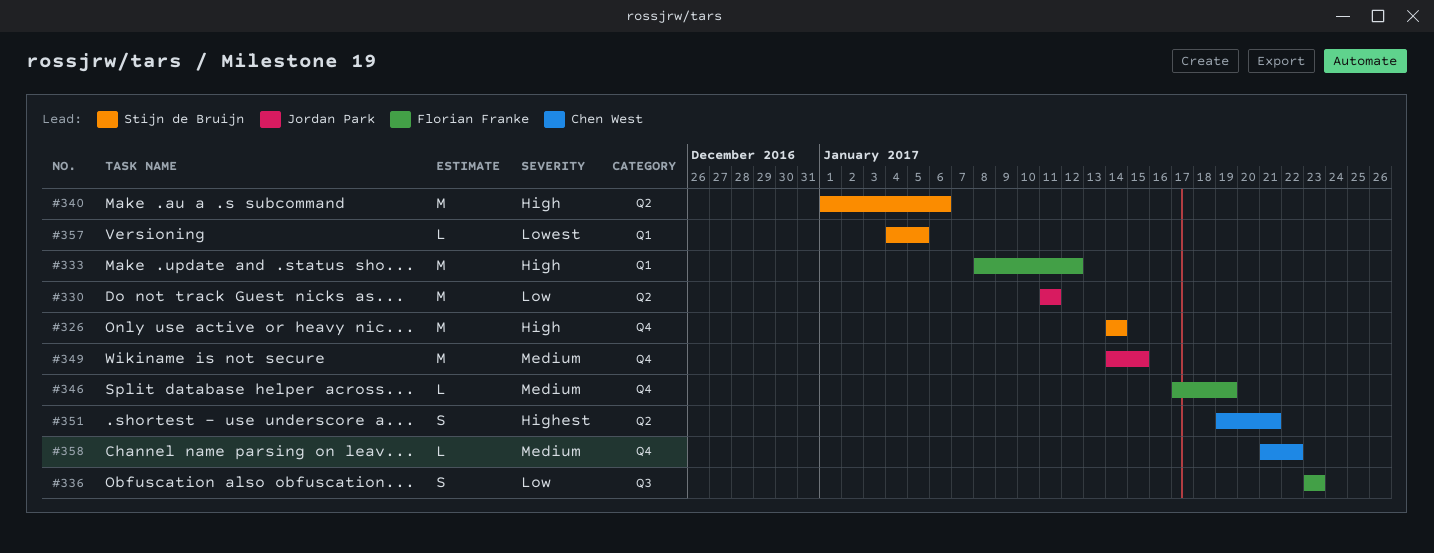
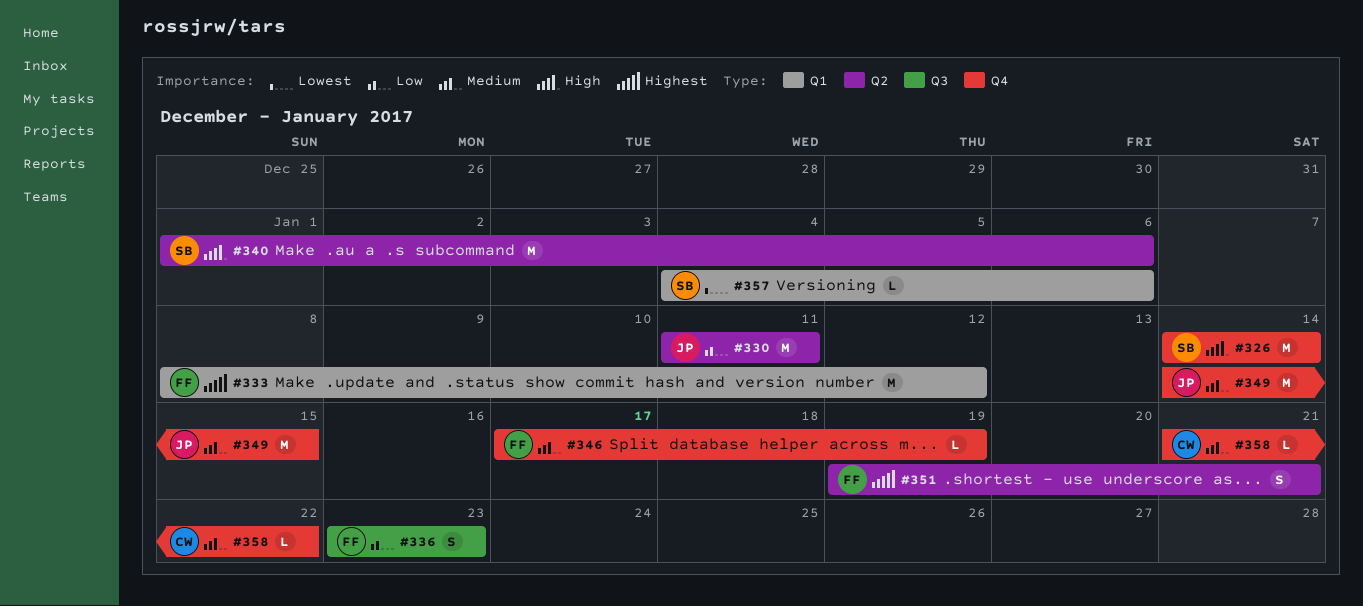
#333, priority: High -> Highest
#351, owner: Chen West -> Florian Franke
#357, due: Jan 5 -> Jan 6

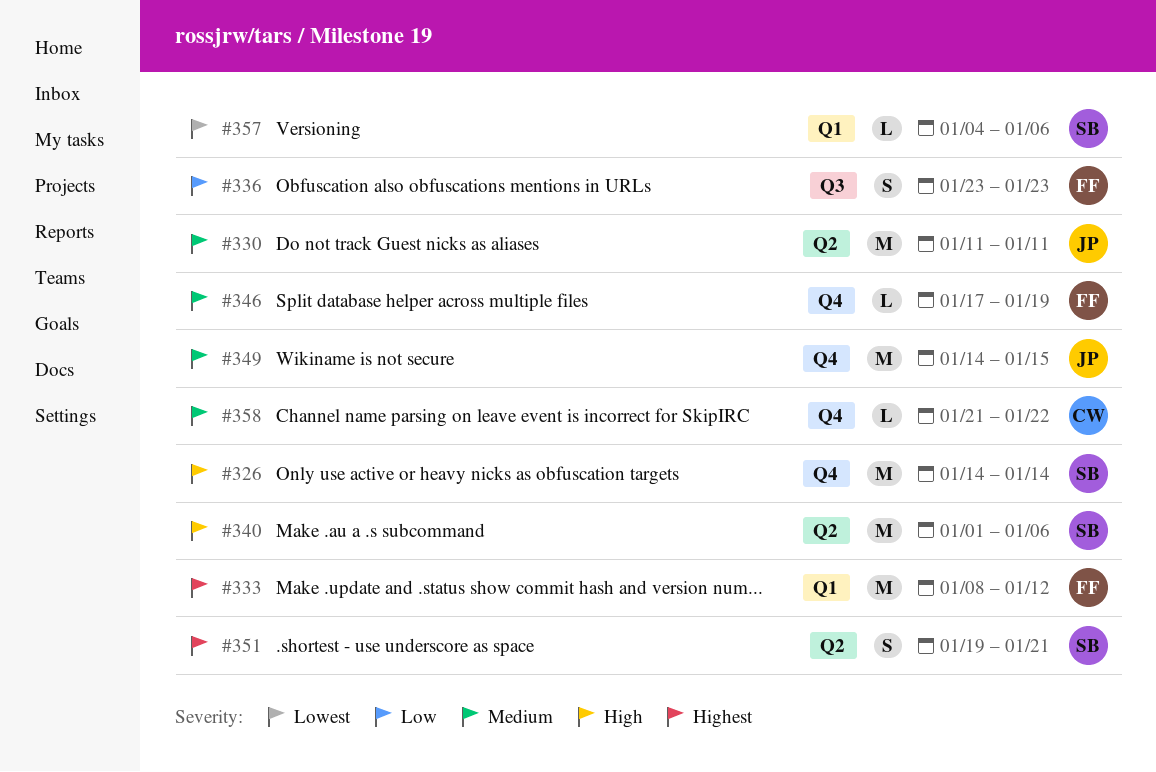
#330, priority: Low -> Medium
#351, owner: FF -> SB

